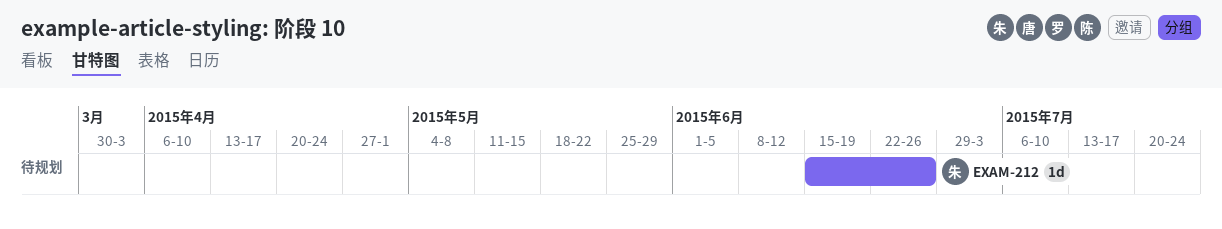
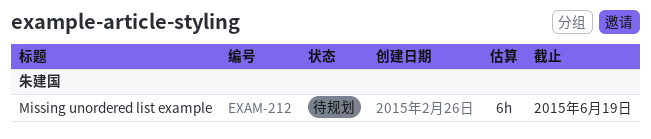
EXAM-212, estimate: 1d -> 6h
EXAM-212, due: Jun 26 -> Jun 19

